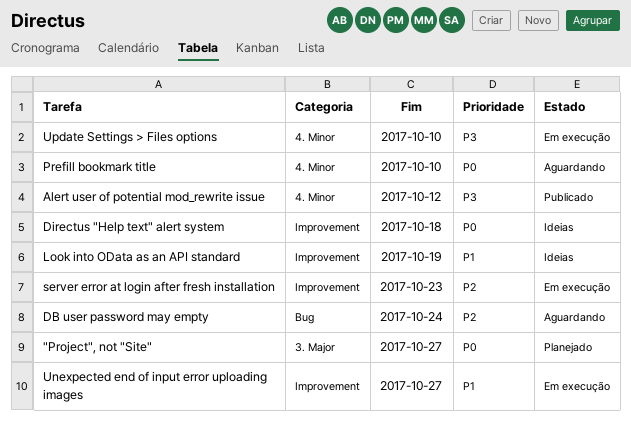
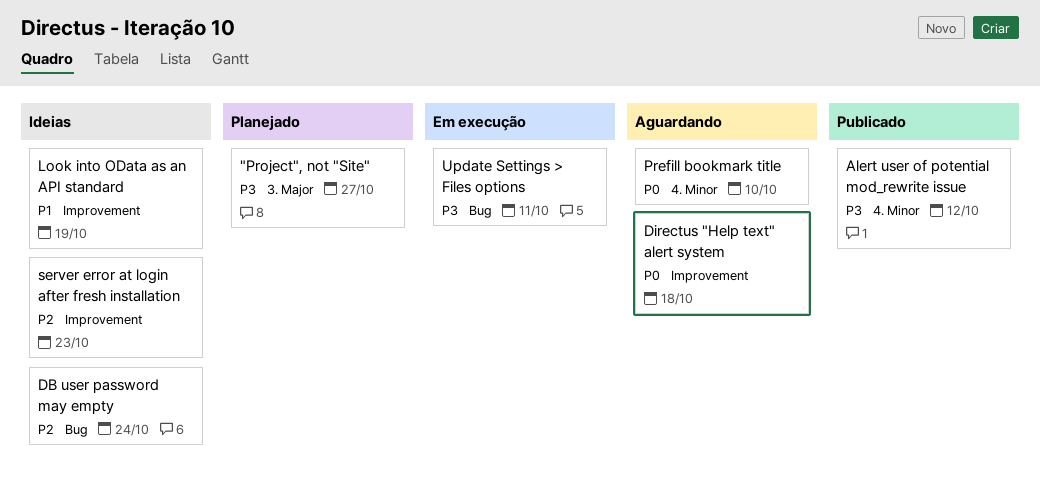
"Project", not "Site", priority: P0 -> P3
DB user password may empty, status: Aguardando -> Ideias
Directus "Help text" alert system, status: Ideias -> Aguardando
server error at login after fresh installation, status: Em execução -> Ideias
Unexpected end of input error uploading images: present -> none
Update Settings > Files options, label: 4. Minor -> Bug
Update Settings > Files options, due: Oct 10 -> Oct 11

